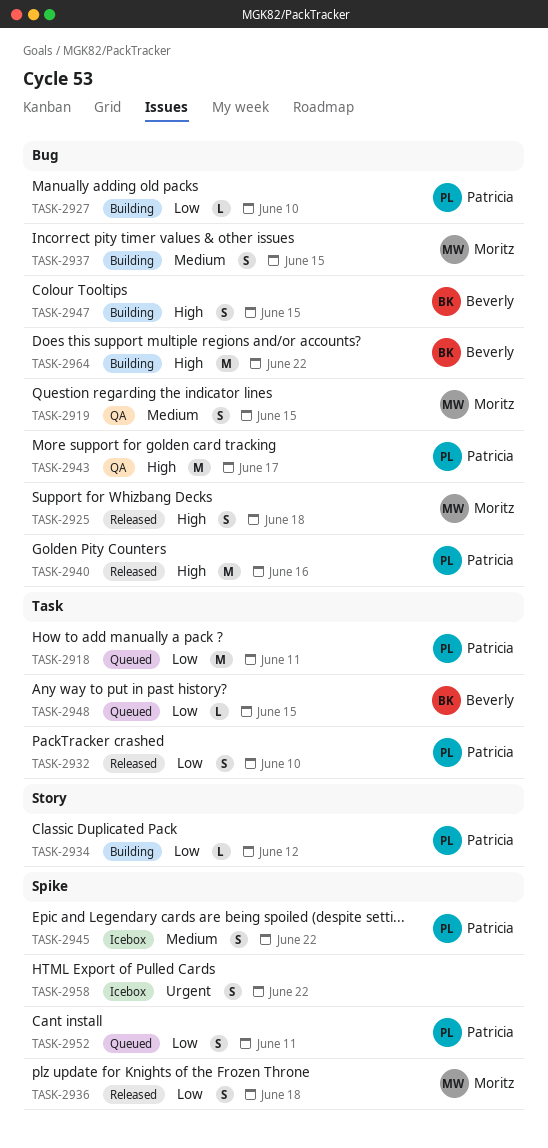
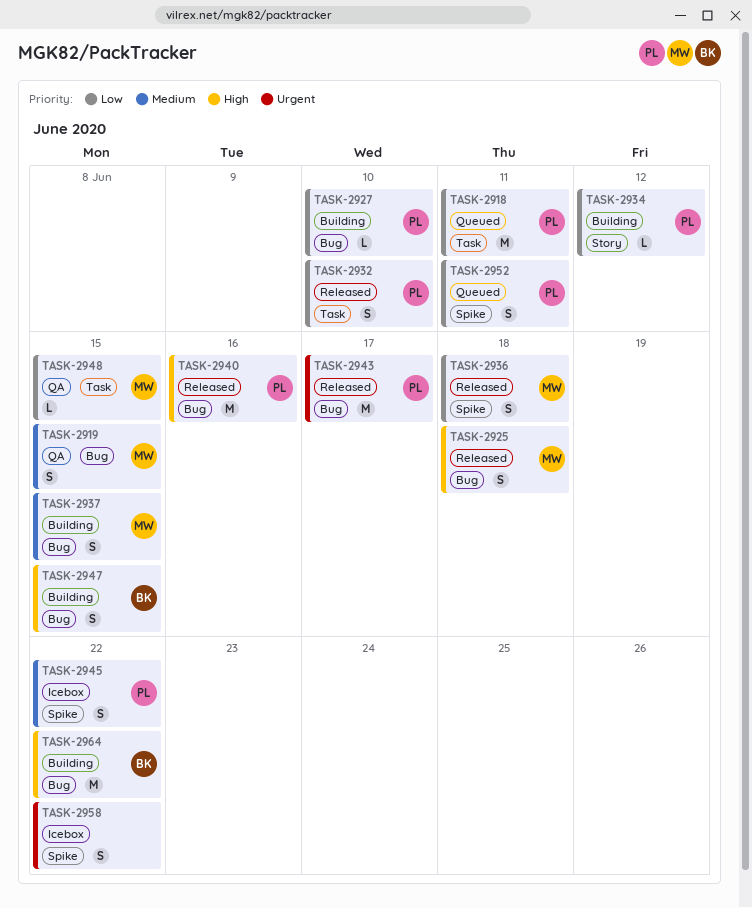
TASK-2943, status: QA -> Released
TASK-2943, priority: High -> Urgent
TASK-2948, status: Queued -> QA
TASK-2948, owner: Beverly -> Moritz

